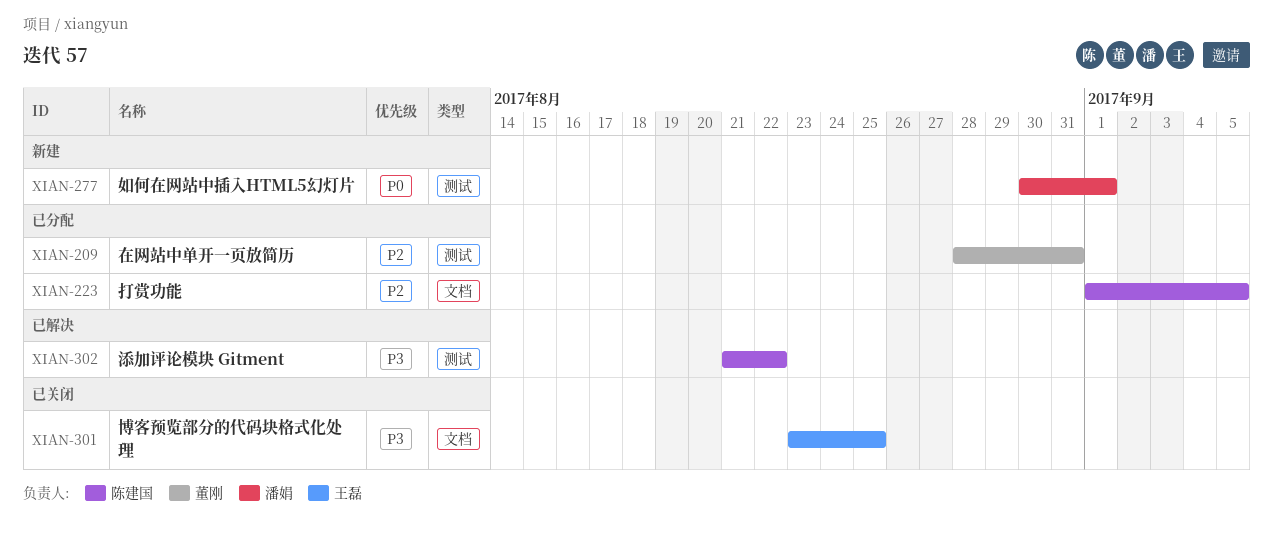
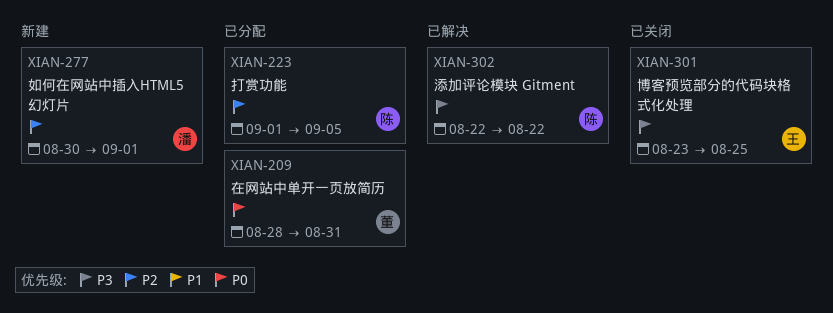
XIAN-209, priority: P2 -> P0
XIAN-277, priority: P0 -> P2
XIAN-302, start: Aug 21 -> Aug 22

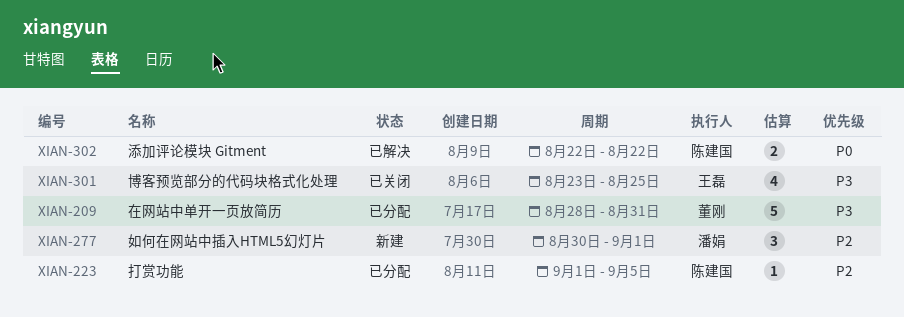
XIAN-209, priority: P0 -> P3
XIAN-302, priority: P3 -> P0

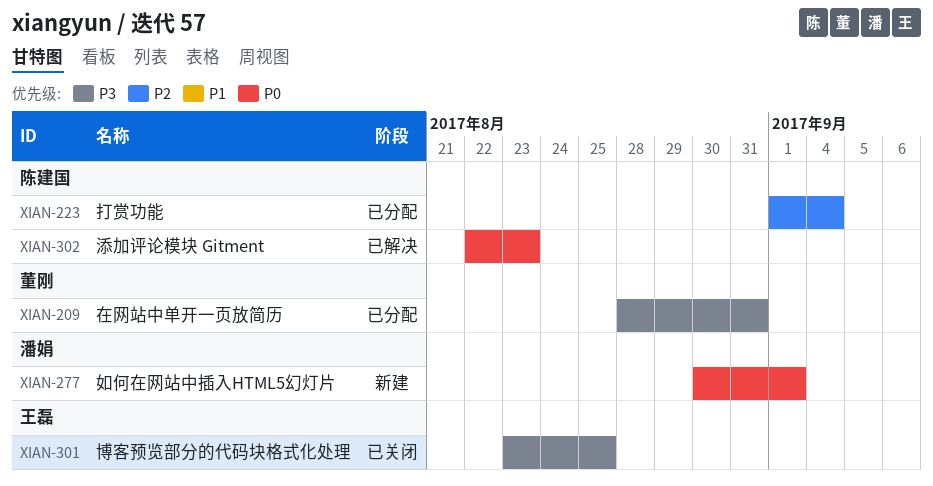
XIAN-223, due: Sep 5 -> Sep 4
XIAN-277, priority: P2 -> P0
XIAN-302, due: Aug 22 -> Aug 23

